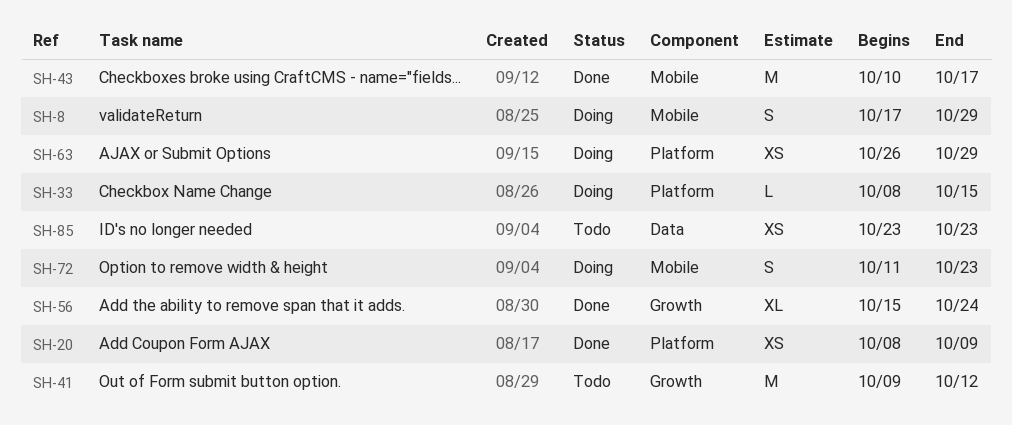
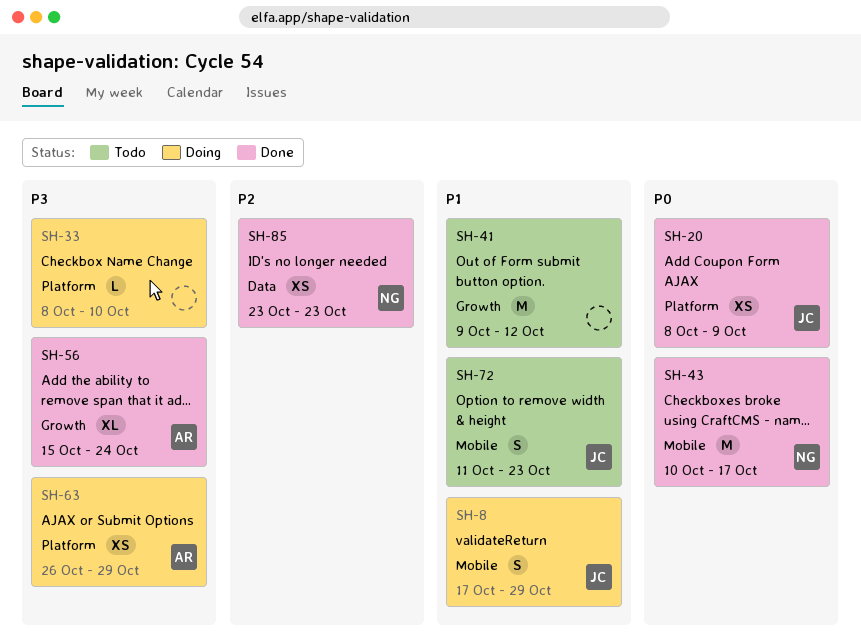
SH-33, due: Oct 15 -> Oct 10
SH-72, status: Doing -> Todo
SH-85, status: Todo -> Done

